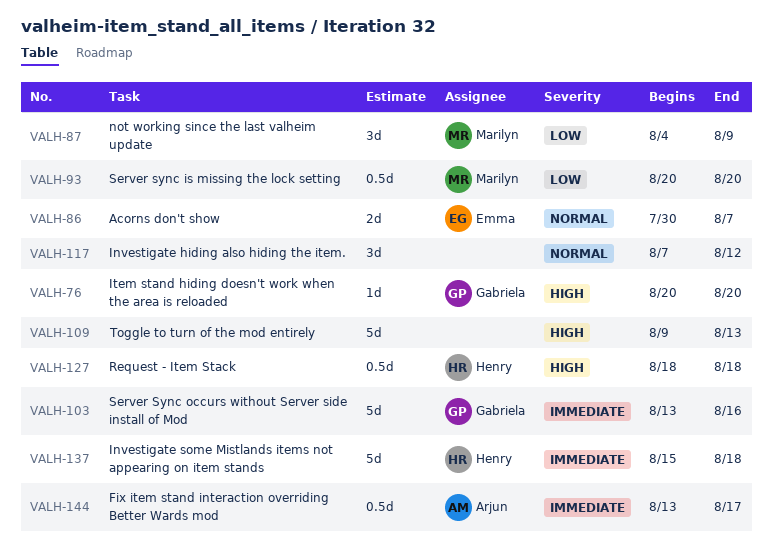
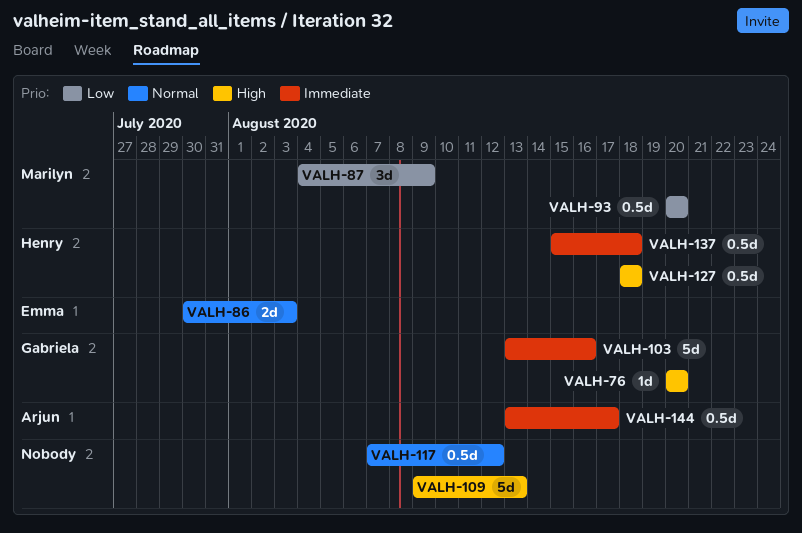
VALH-86, due: Aug 7 -> Aug 3
VALH-117, estimate: 3d -> 0.5d
VALH-137, estimate: 5d -> 0.5d

